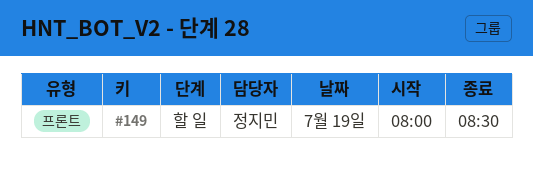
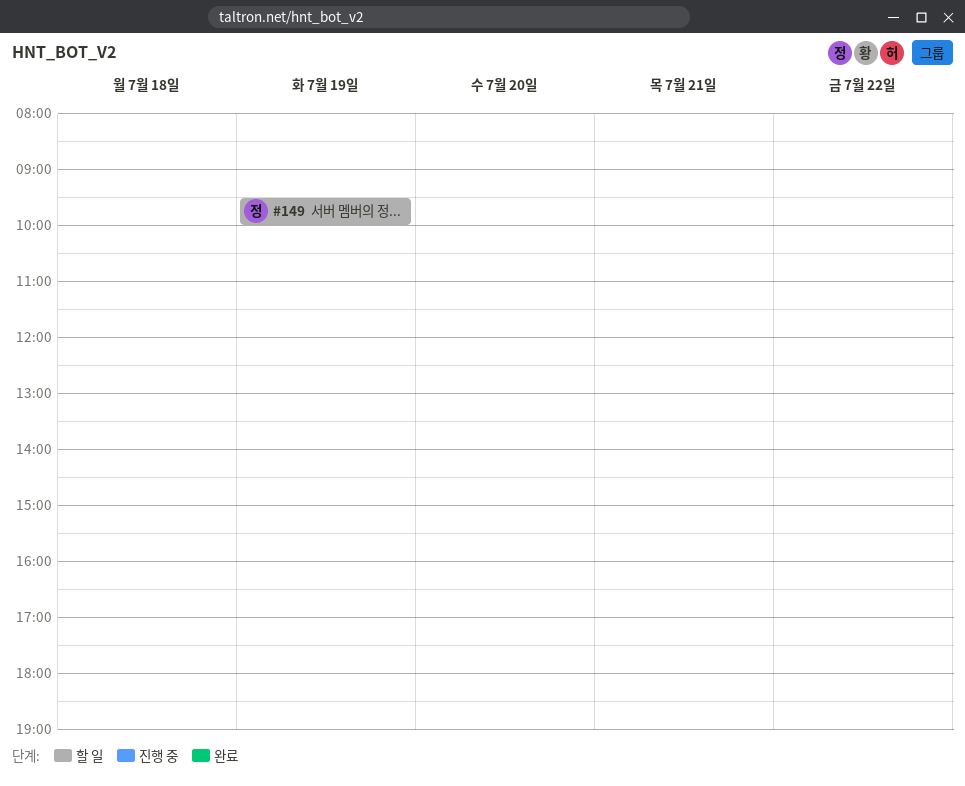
#149, begins: 08:00 -> 09:30
#149, ends: 08:30 -> 10:00

